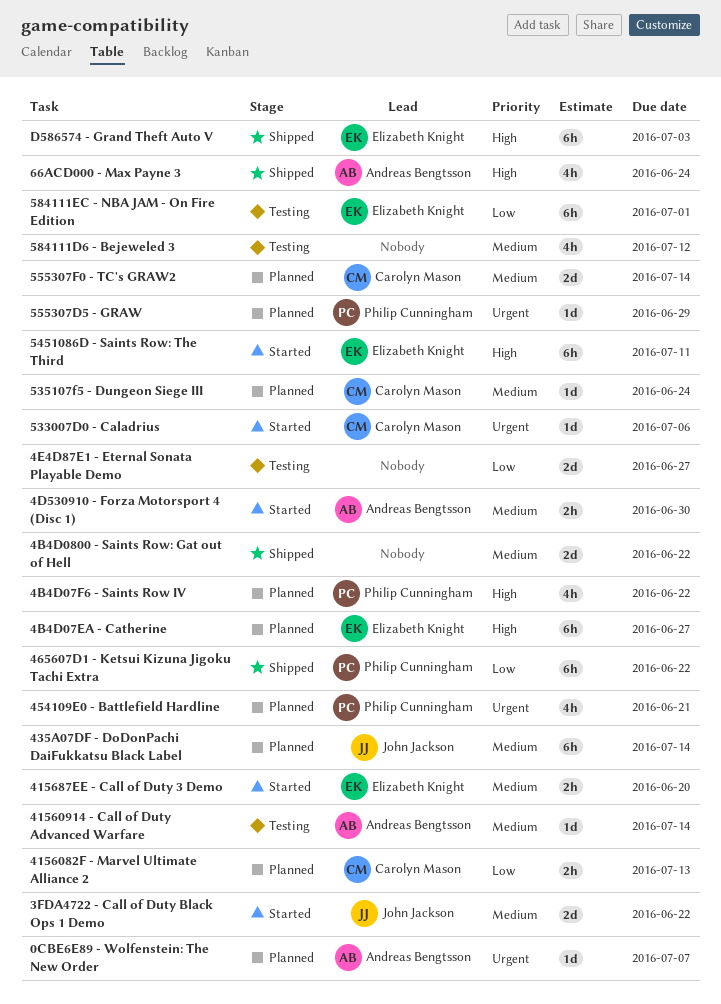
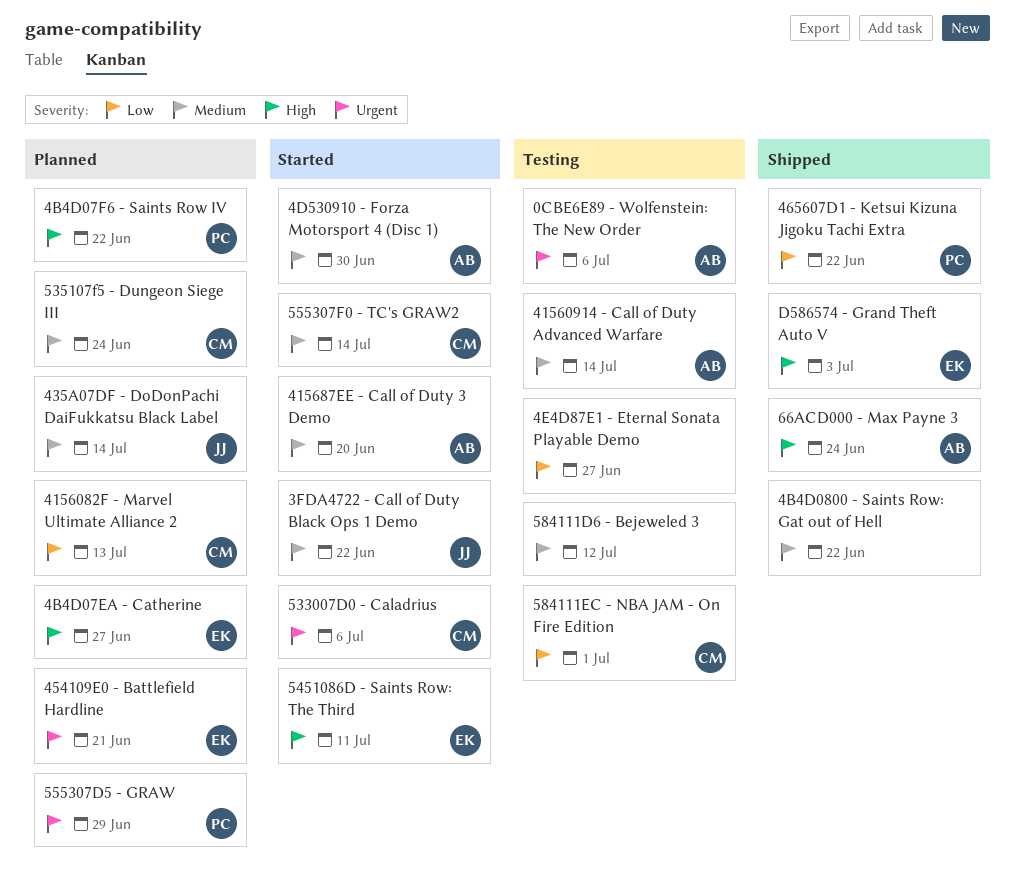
0CBE6E89 - Wolfenstein: The New Order, status: Planned -> Testing
0CBE6E89 - Wolfenstein: The New Order, due: Jul 7 -> Jul 6
415687EE - Call of Duty 3 Demo, owner: Elizabeth Knight -> Andreas Bengtsson
454109E0 - Battlefield Hardline, owner: Philip Cunningham -> Elizabeth Knight
555307F0 - TC's GRAW2, status: Planned -> Started
584111EC - NBA JAM - On Fire Edition, owner: Elizabeth Knight -> Carolyn Mason

